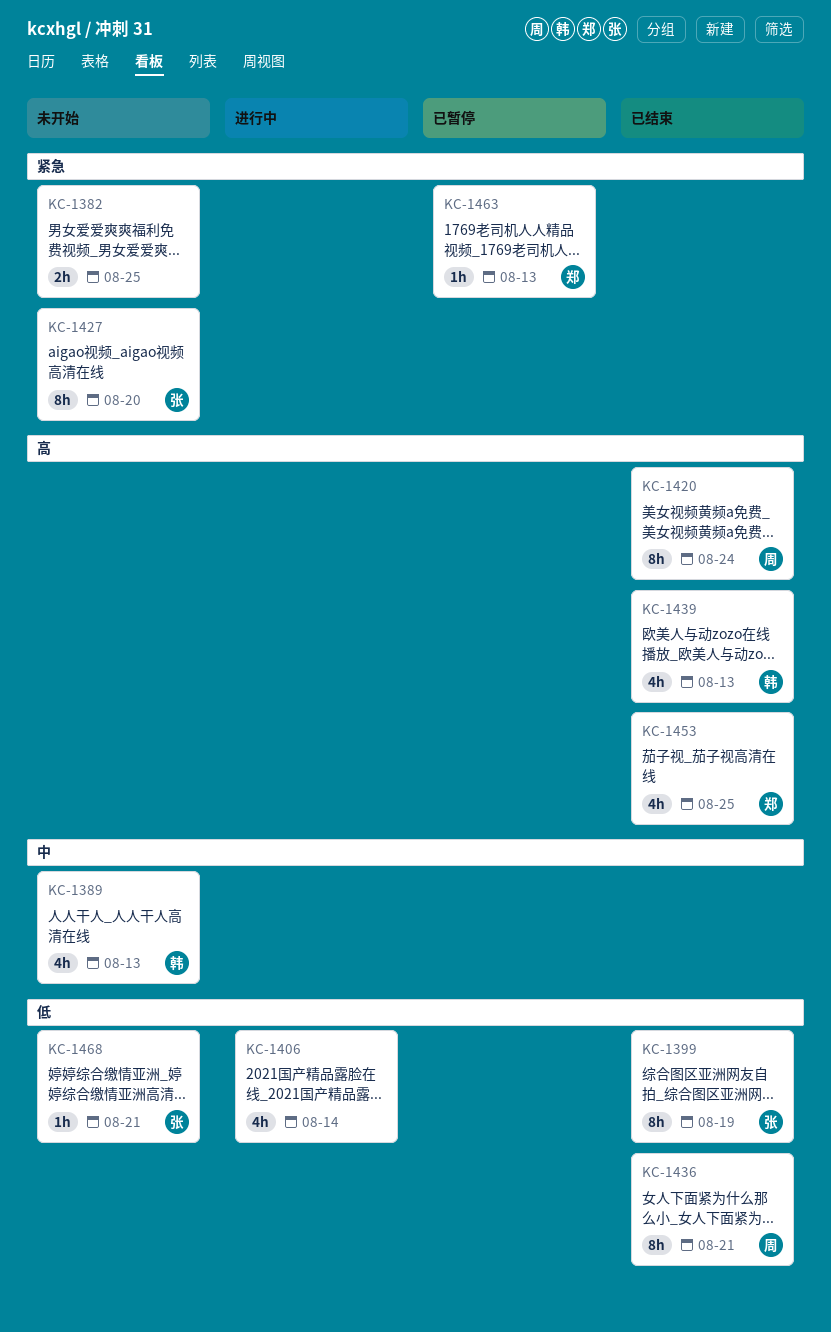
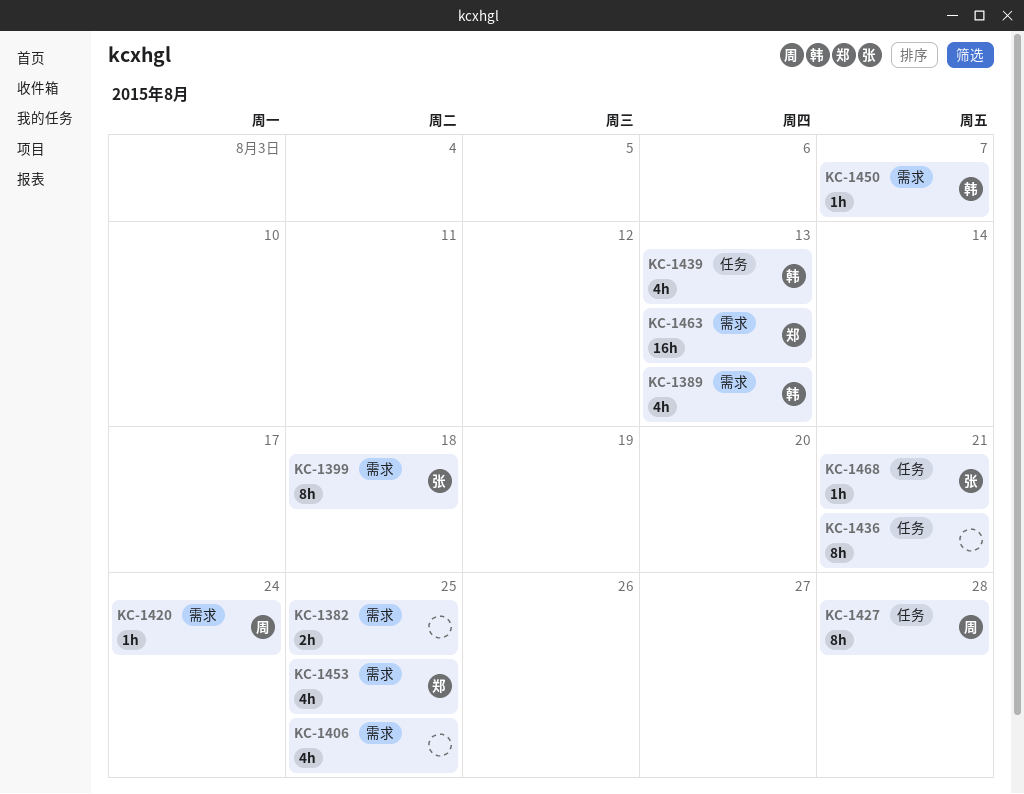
KC-1399, due: Aug 19 -> Aug 18
KC-1406, due: Aug 14 -> Aug 25
KC-1420, estimate: 8h -> 1h
KC-1427, owner: 张 -> 周
KC-1427, due: Aug 20 -> Aug 28
KC-1436, owner: 周 -> none
KC-1450: none -> present
KC-1463, estimate: 1h -> 16h

